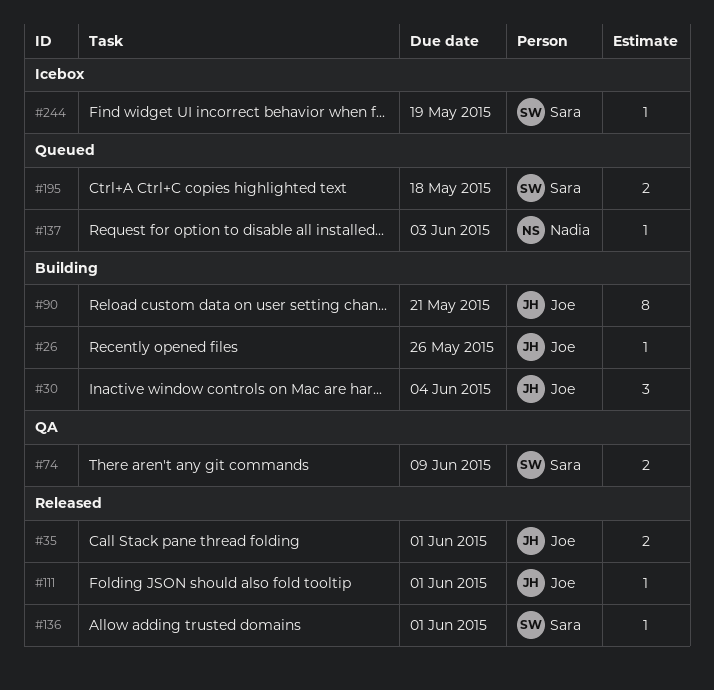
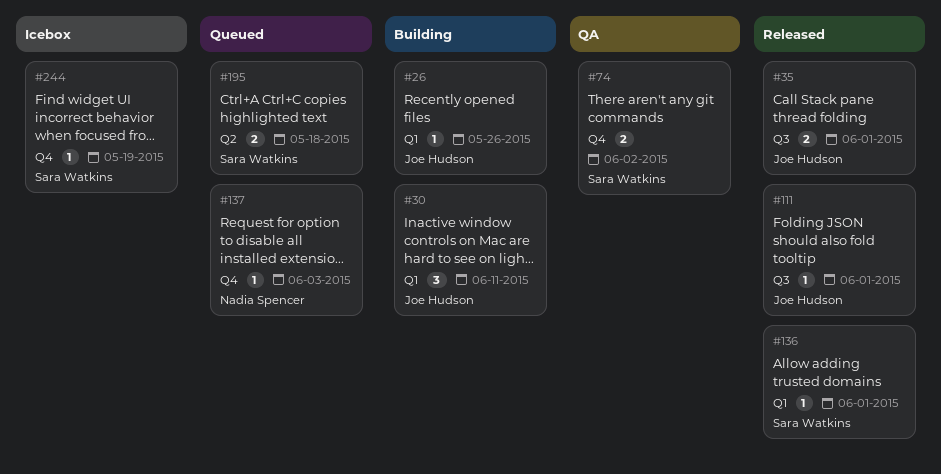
#30, due: Jun 4 -> Jun 11
#74, due: Jun 9 -> Jun 2
#90: present -> none

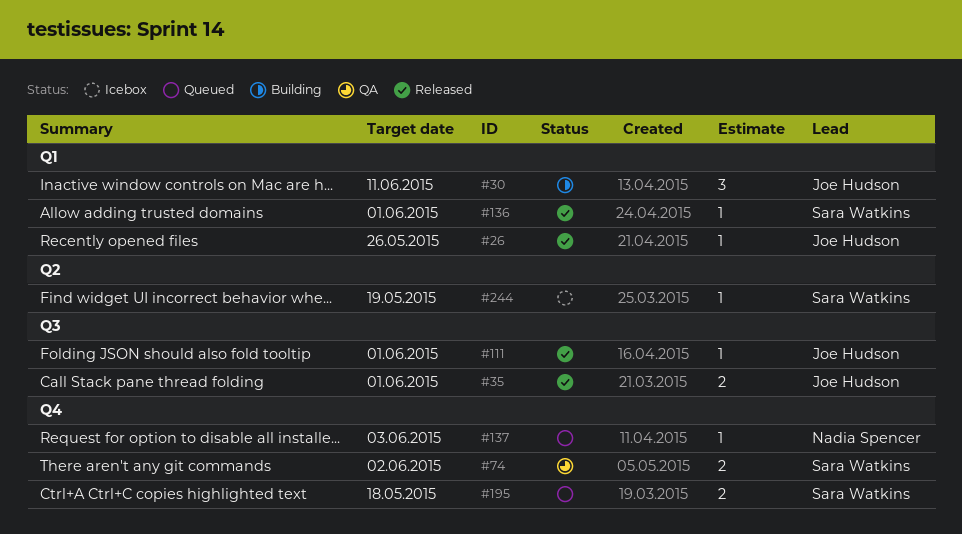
#26, status: Building -> Released
#195, label: Q2 -> Q4
#244, label: Q4 -> Q2

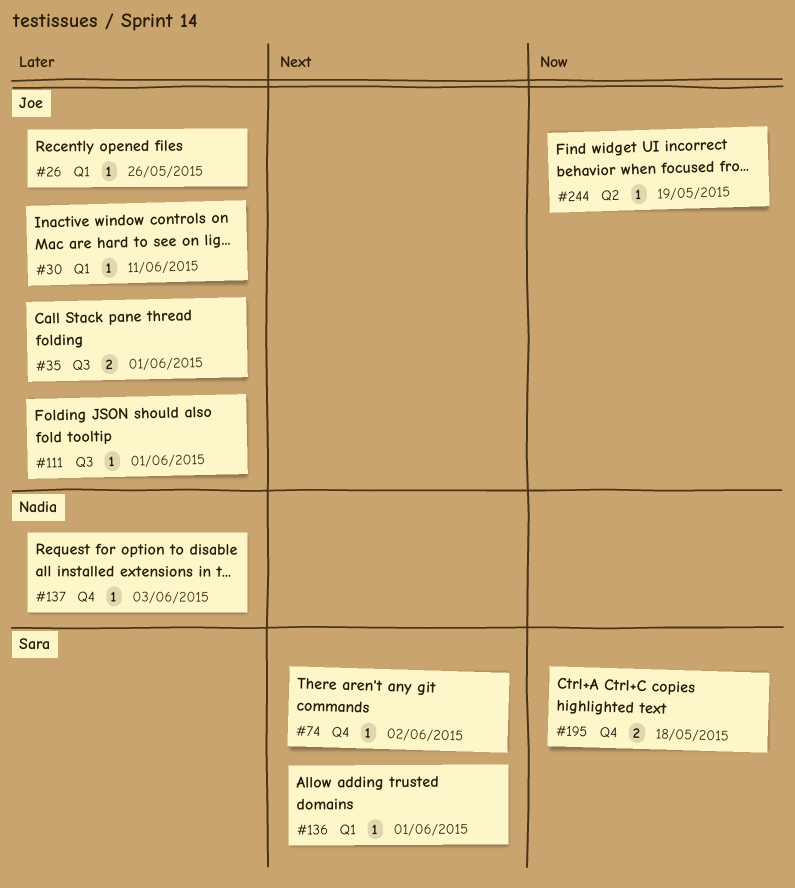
#30, estimate: 3 -> 1
#74, estimate: 2 -> 1
#244, owner: Sara Watkins -> Joe Hudson

